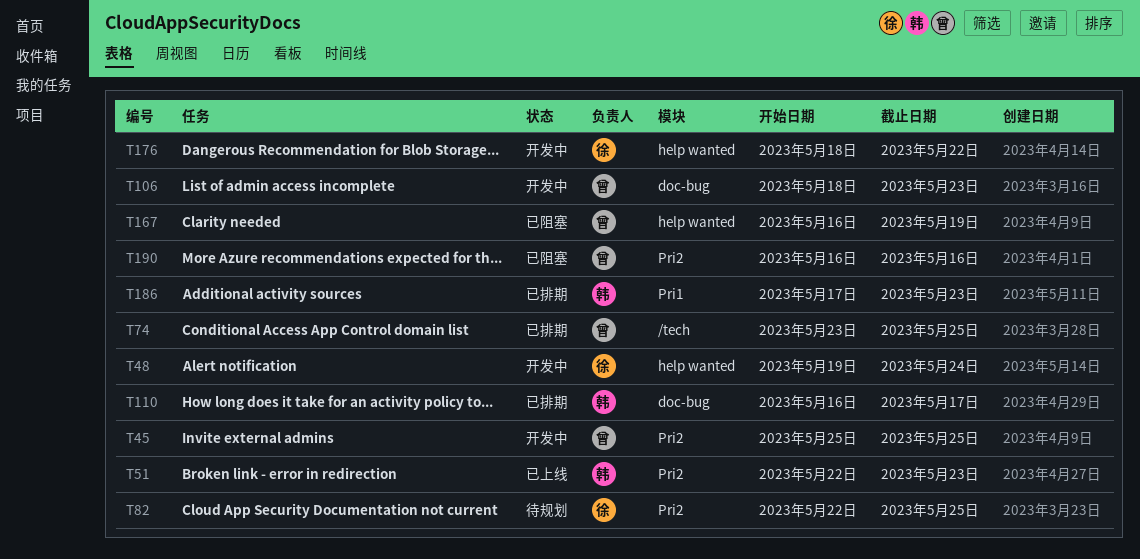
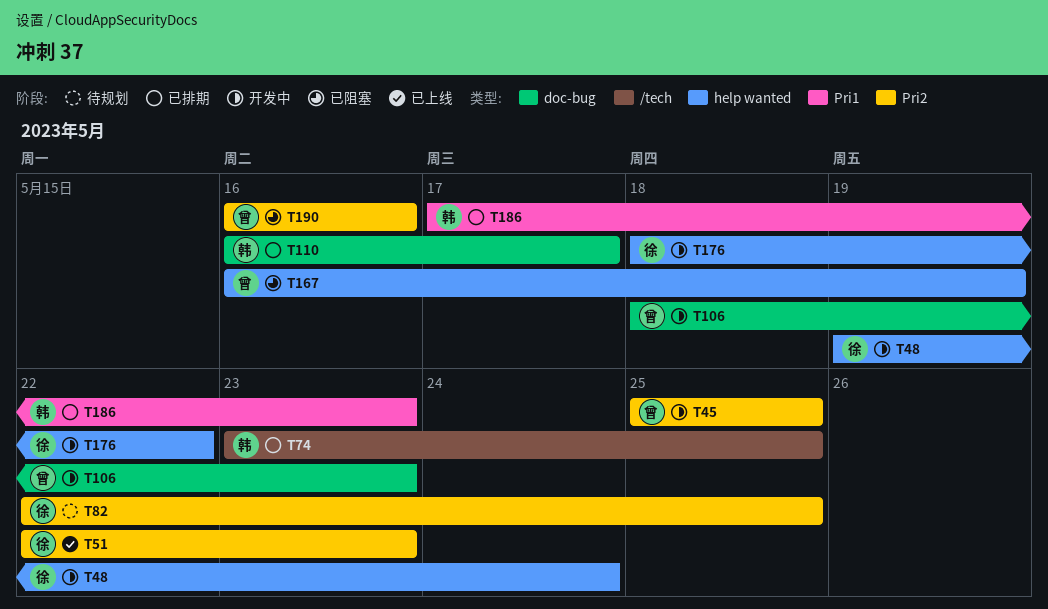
T51, owner: 韩 -> 徐
T74, owner: 曾 -> 韩

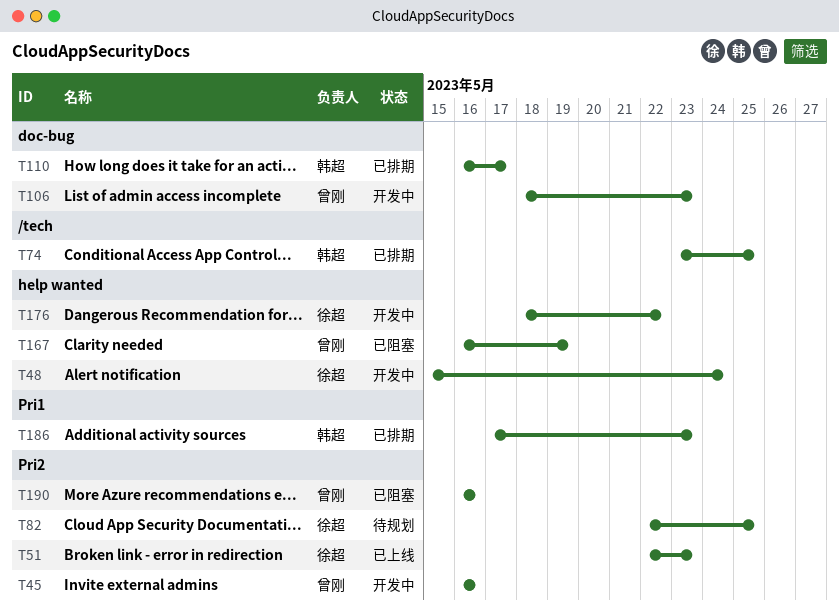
T45, start: May 25 -> May 16
T45, due: May 25 -> May 16
T48, start: May 19 -> May 15

